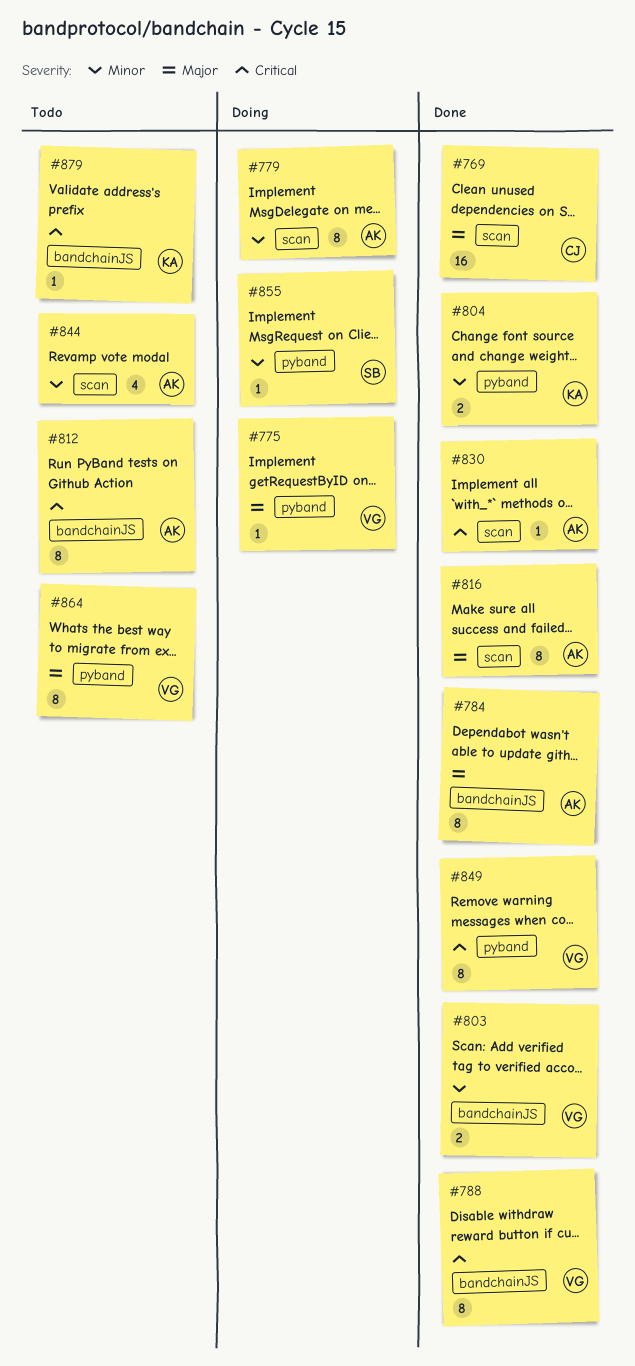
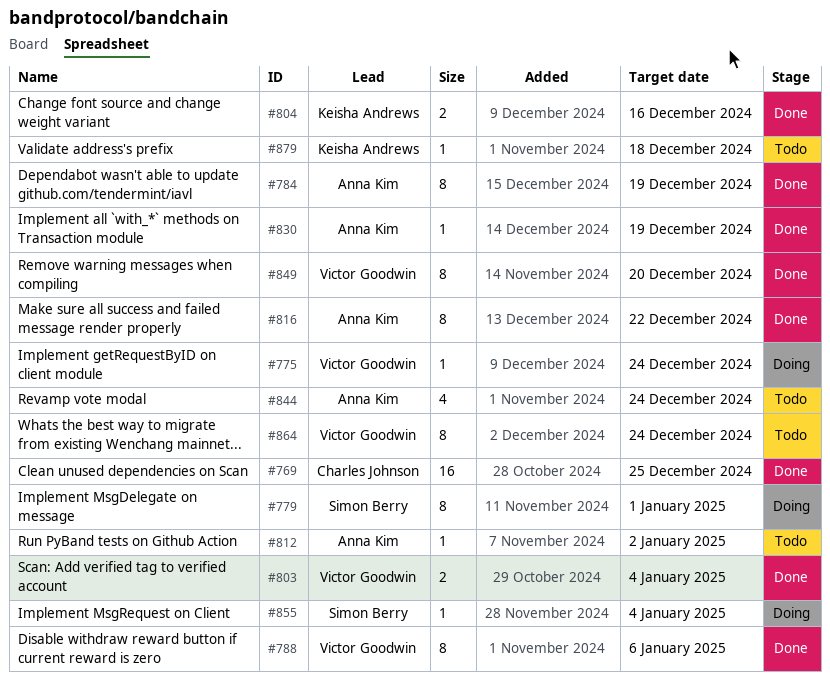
#779, owner: Anna Kim -> Simon Berry
#812, estimate: 8 -> 1

